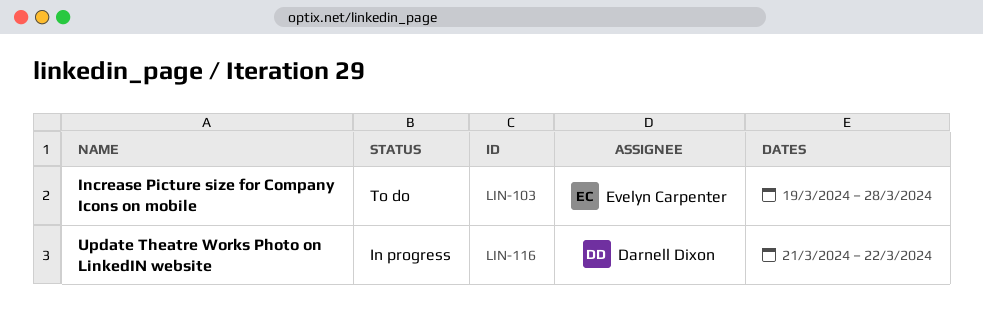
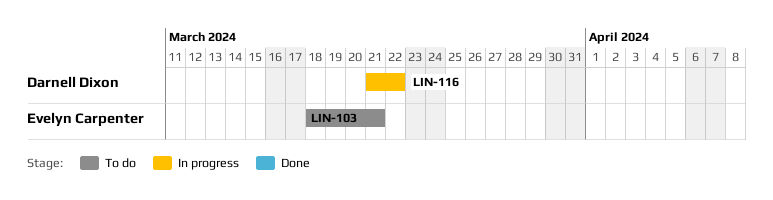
LIN-103, start: Mar 19 -> Mar 18
LIN-103, due: Mar 28 -> Mar 21

